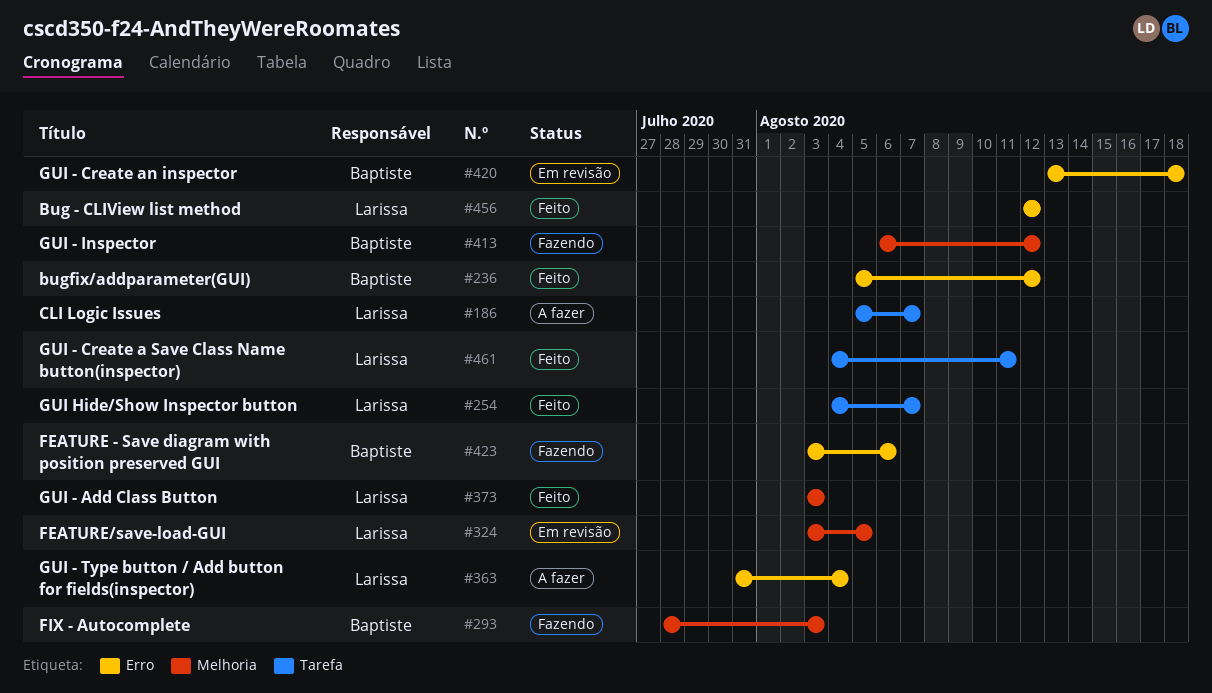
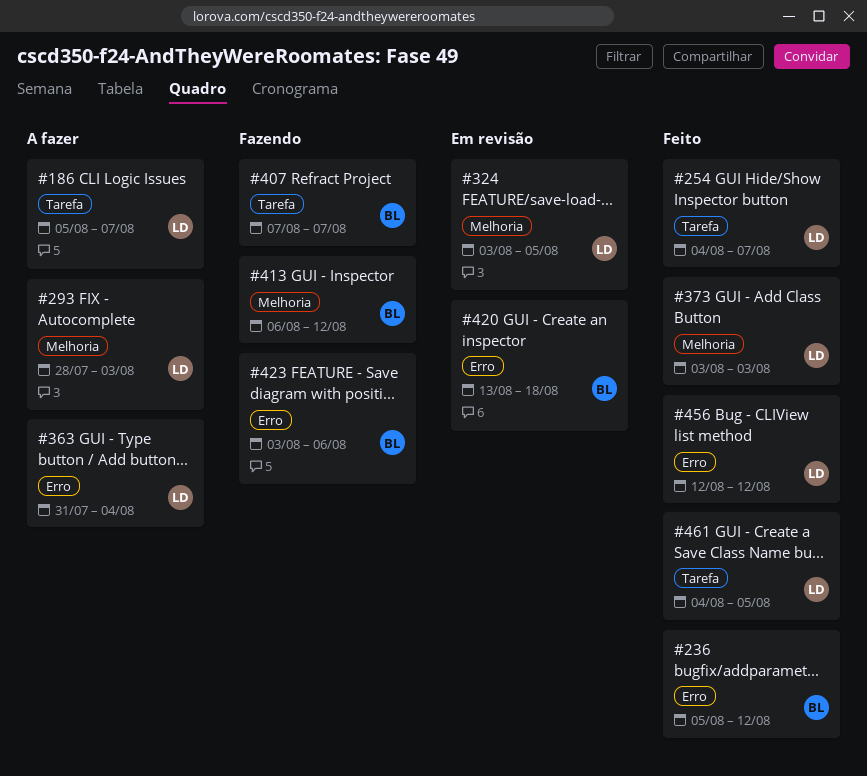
#293, status: Fazendo -> A fazer
#293, owner: Baptiste -> Larissa
#407: none -> present
#461, due: Aug 11 -> Aug 5

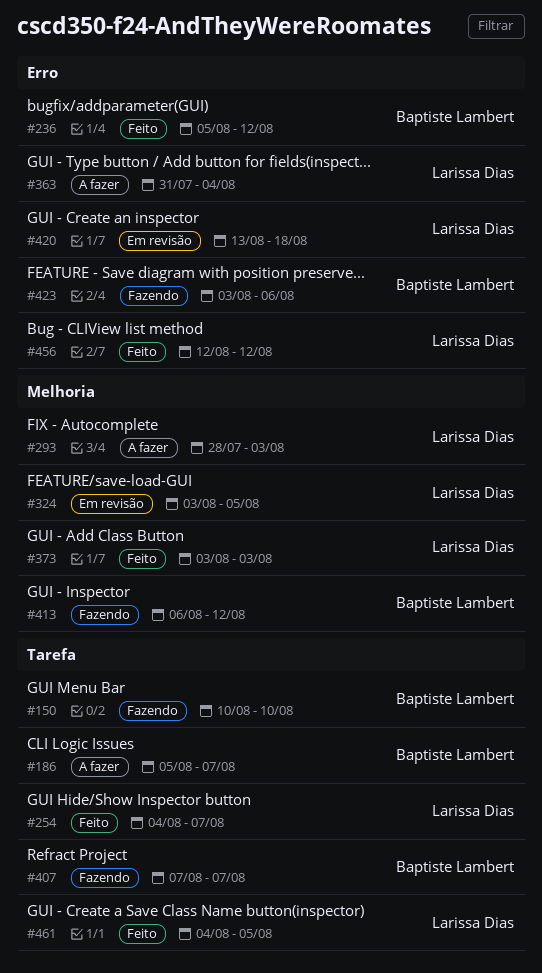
#150: none -> present
#186, owner: Larissa Dias -> Baptiste Lambert
#420, owner: Baptiste Lambert -> Larissa Dias

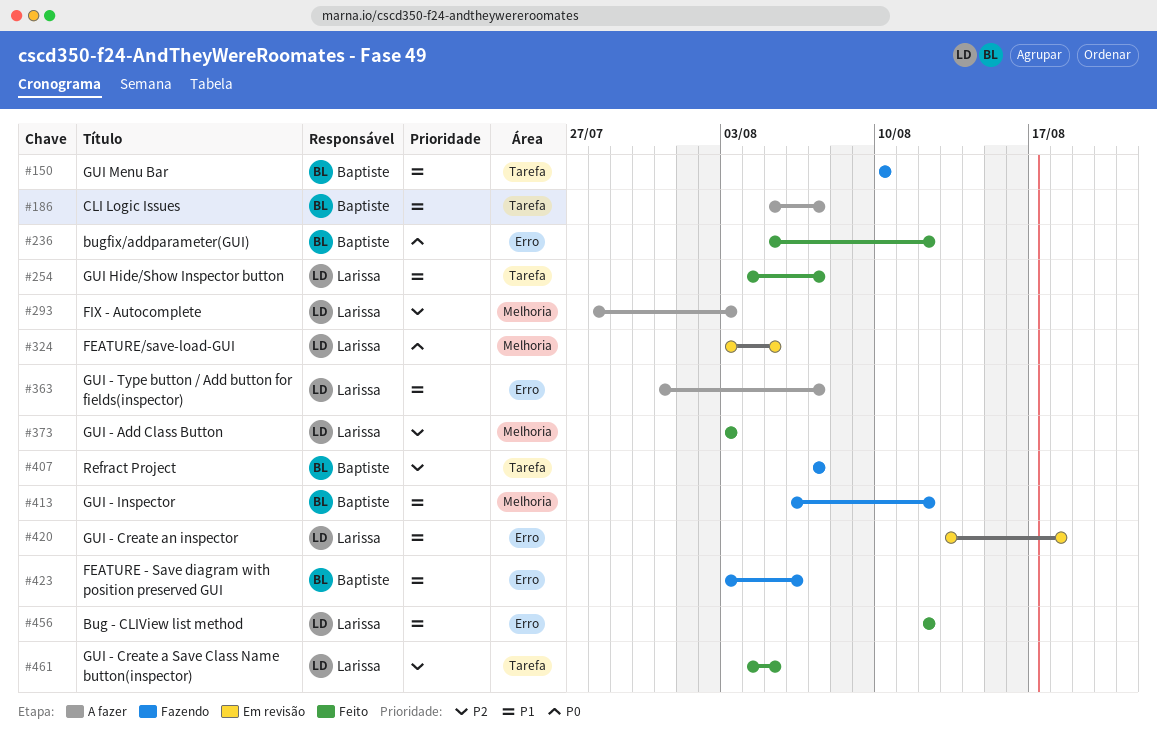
#363, due: Aug 4 -> Aug 7

